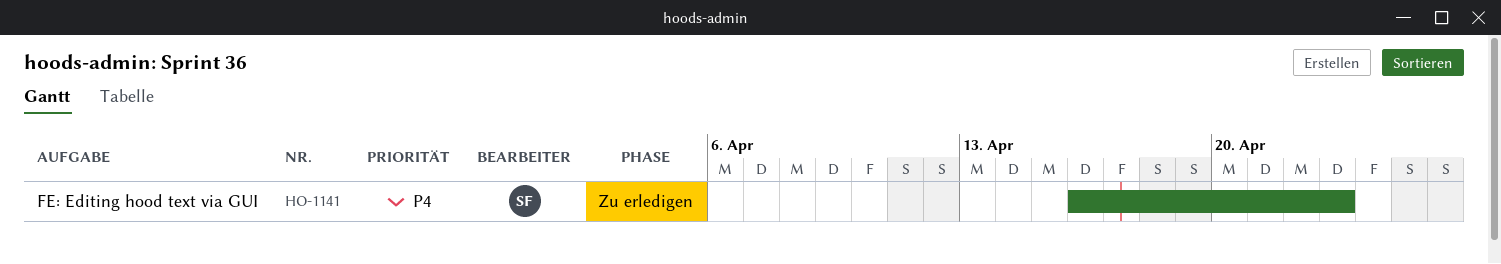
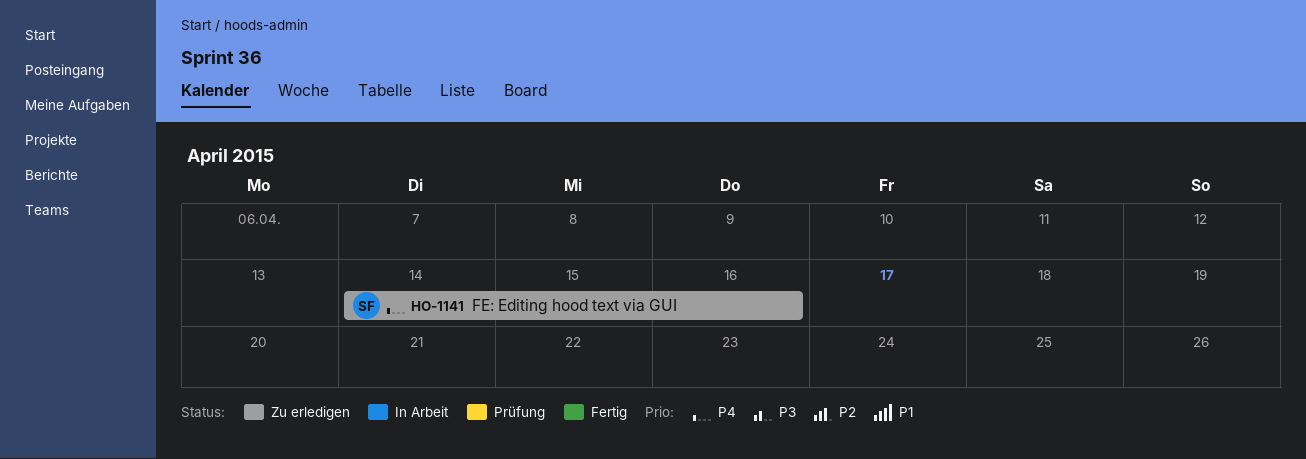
HO-1141, start: Apr 16 -> Apr 14
HO-1141, due: Apr 23 -> Apr 16

